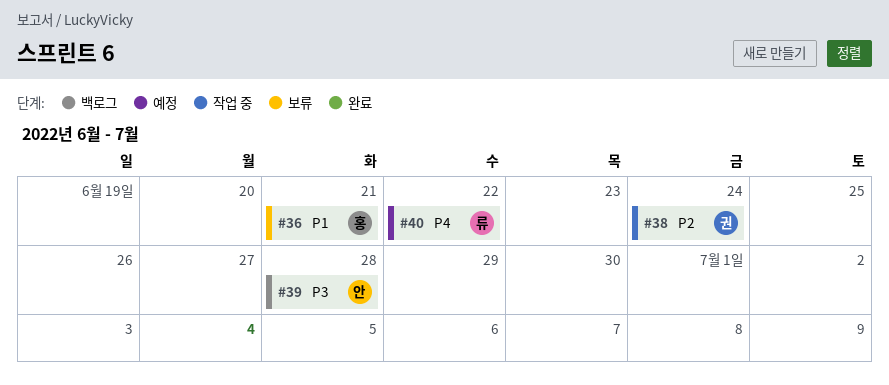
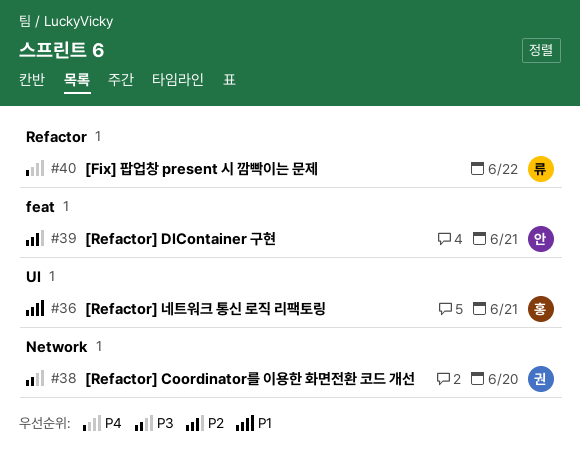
#38, priority: P2 -> P3
#38, due: Jun 24 -> Jun 20
#39, priority: P3 -> P2
#39, due: Jun 28 -> Jun 21

